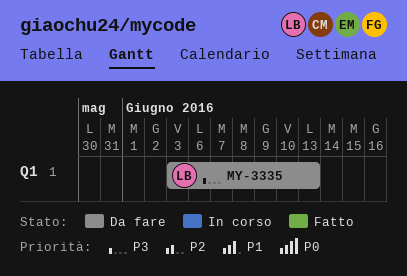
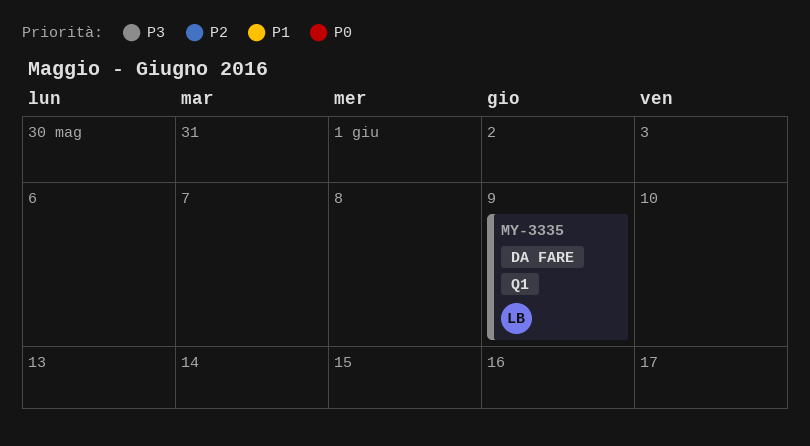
MY-3335, due: Jun 13 -> Jun 9

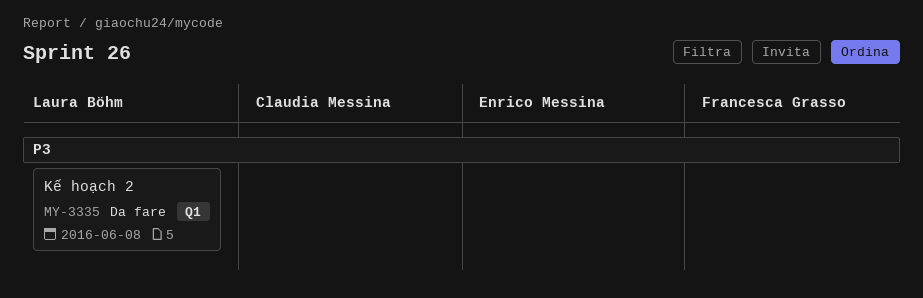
MY-3335, due: Jun 9 -> Jun 8

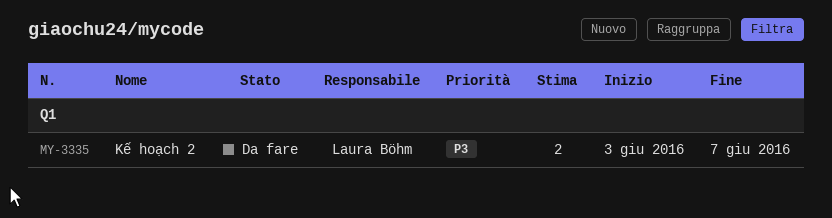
MY-3335, due: Jun 8 -> Jun 7

